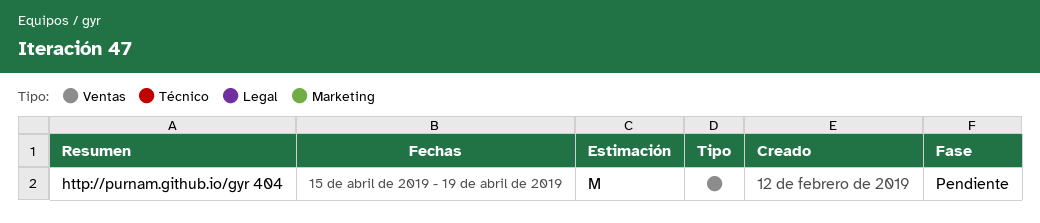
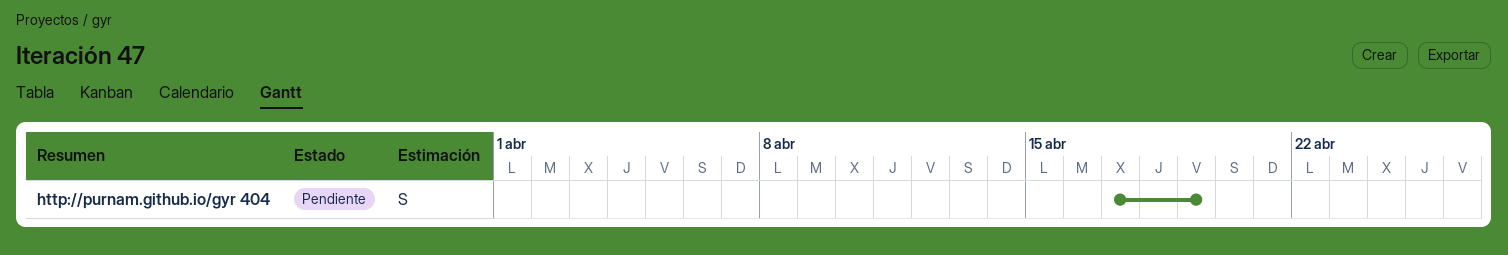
http://purnam.github.io/gyr 404, estimate: M -> S
http://purnam.github.io/gyr 404, start: Apr 15 -> Apr 17

